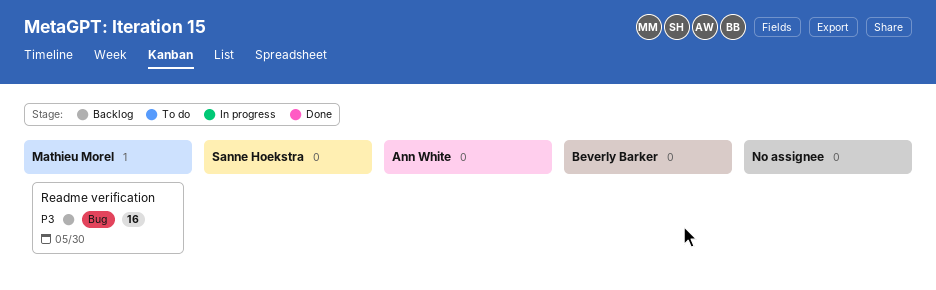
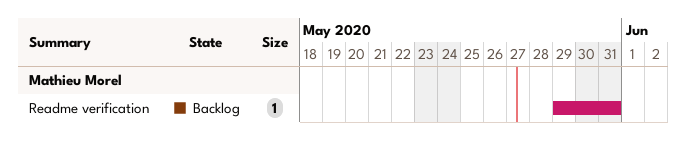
Readme verification, estimate: 16 -> 1
Readme verification, due: May 30 -> May 31

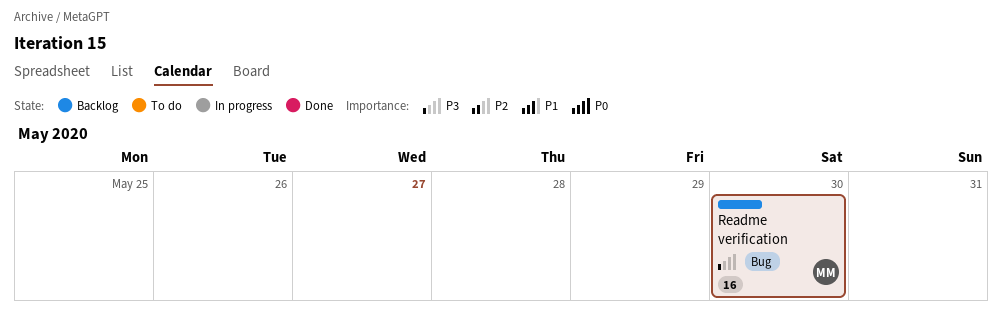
Readme verification, estimate: 1 -> 16
Readme verification, due: May 31 -> May 30

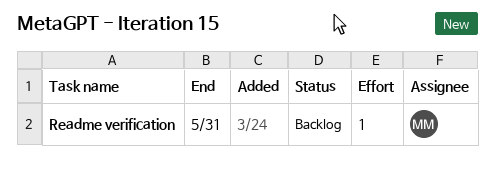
Readme verification, estimate: 16 -> 1
Readme verification, due: May 30 -> May 31

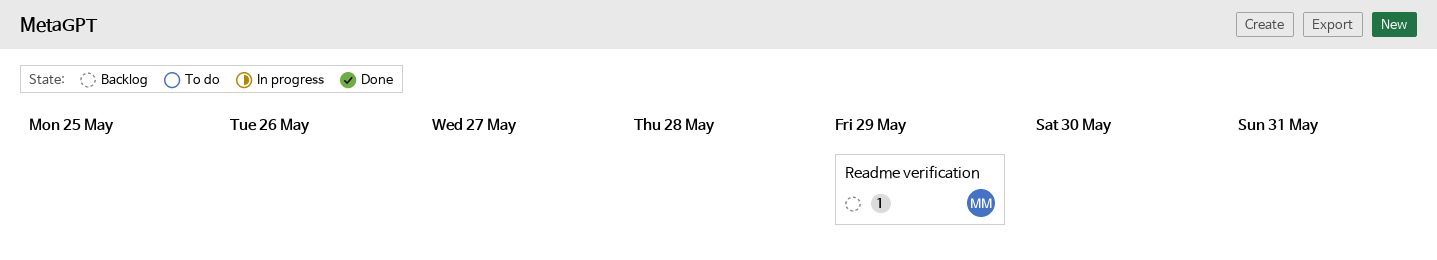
Readme verification, due: May 31 -> May 29

